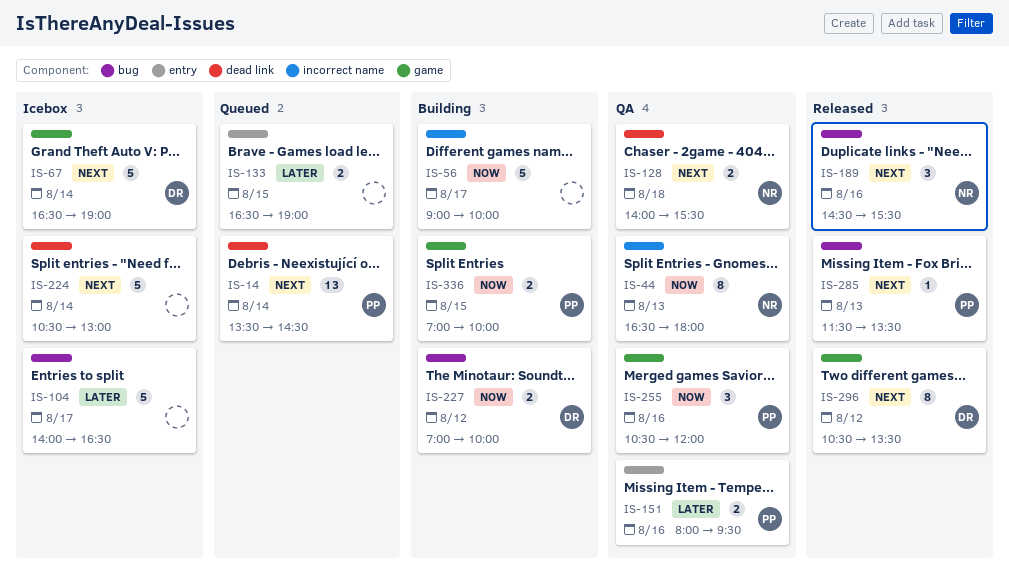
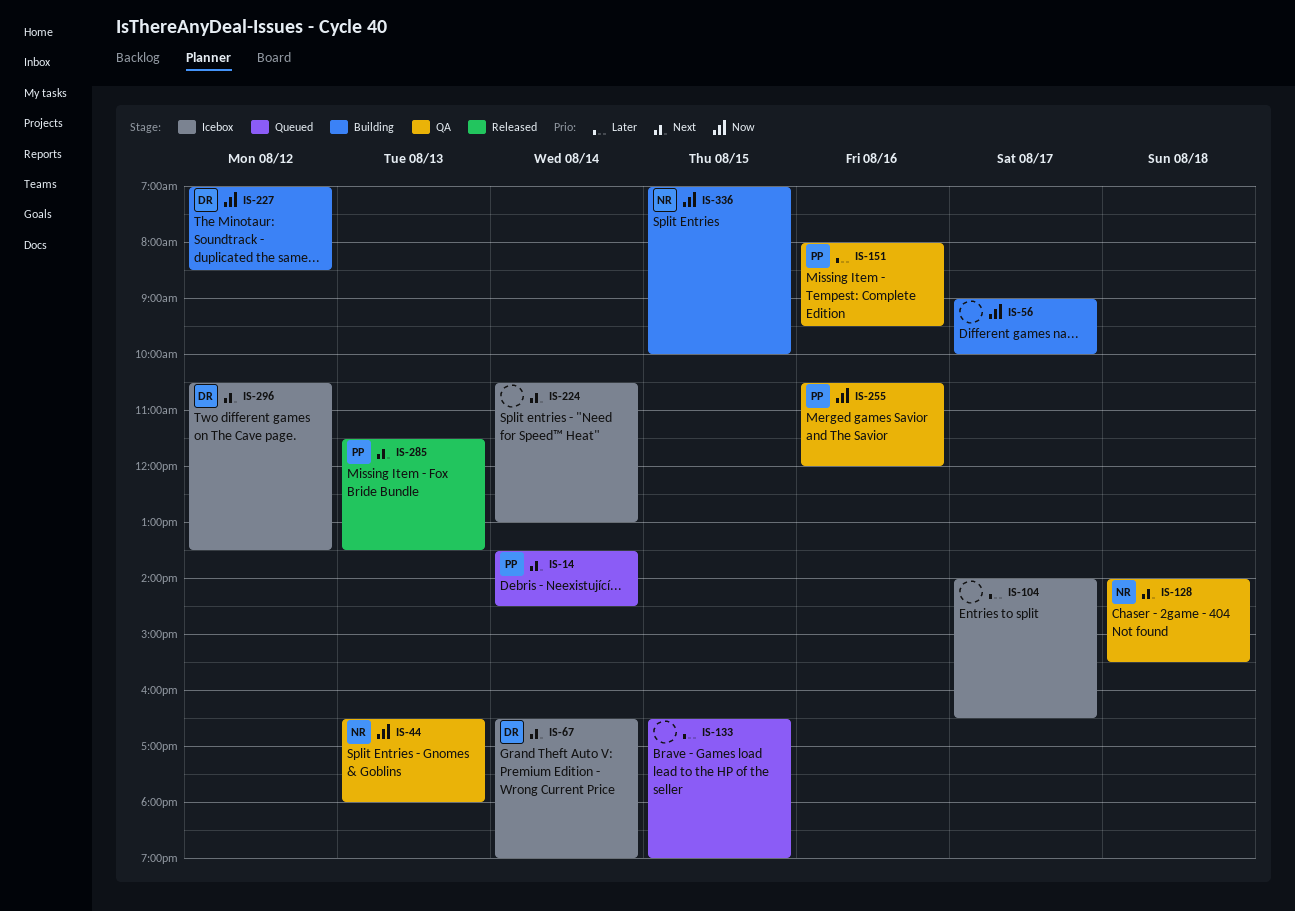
IS-189: present -> none
IS-227, ends: 10:00 -> 08:30
IS-296, status: Released -> Icebox
IS-336, owner: PP -> NR

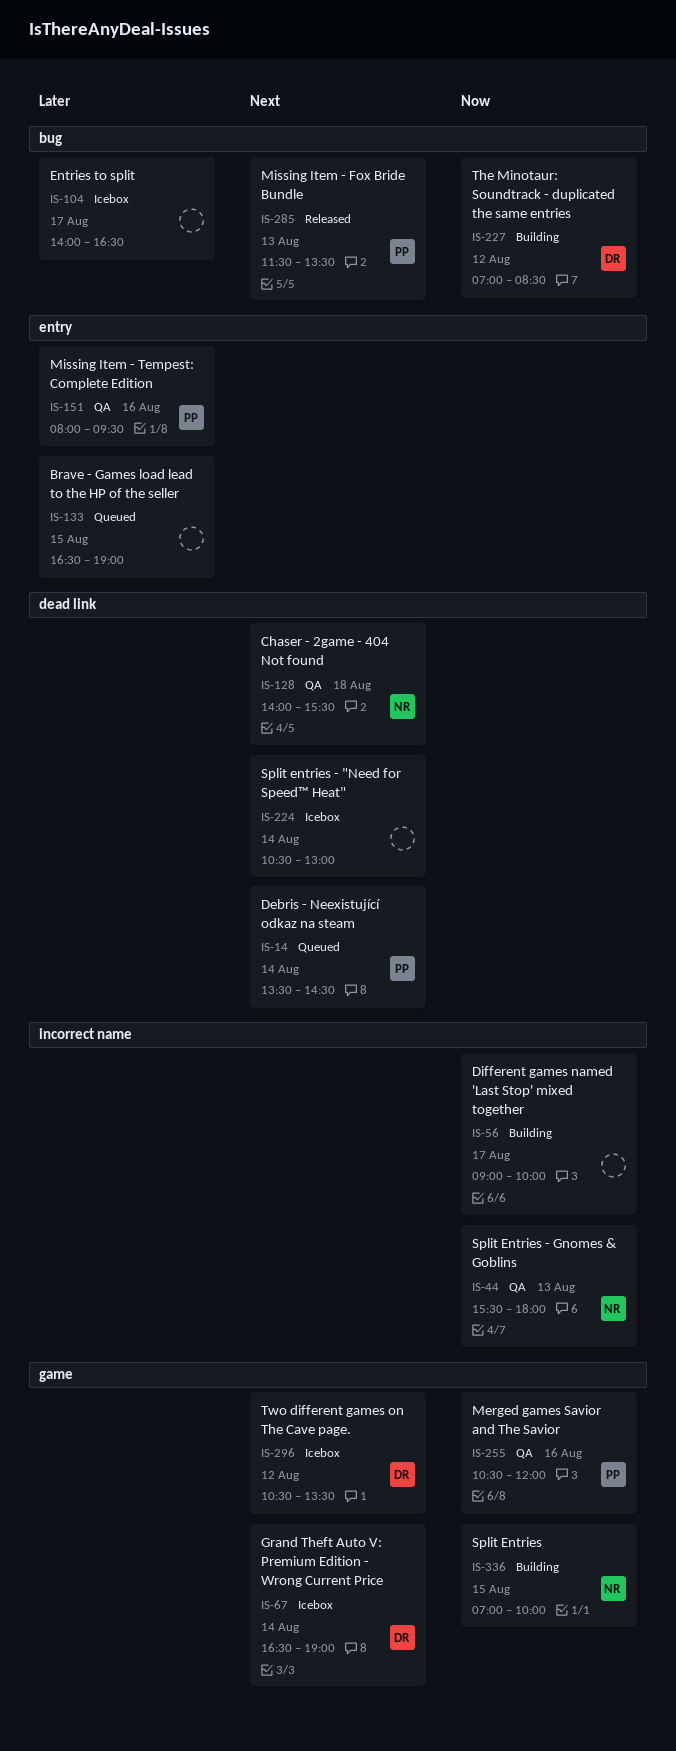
IS-44, begins: 16:30 -> 15:30

